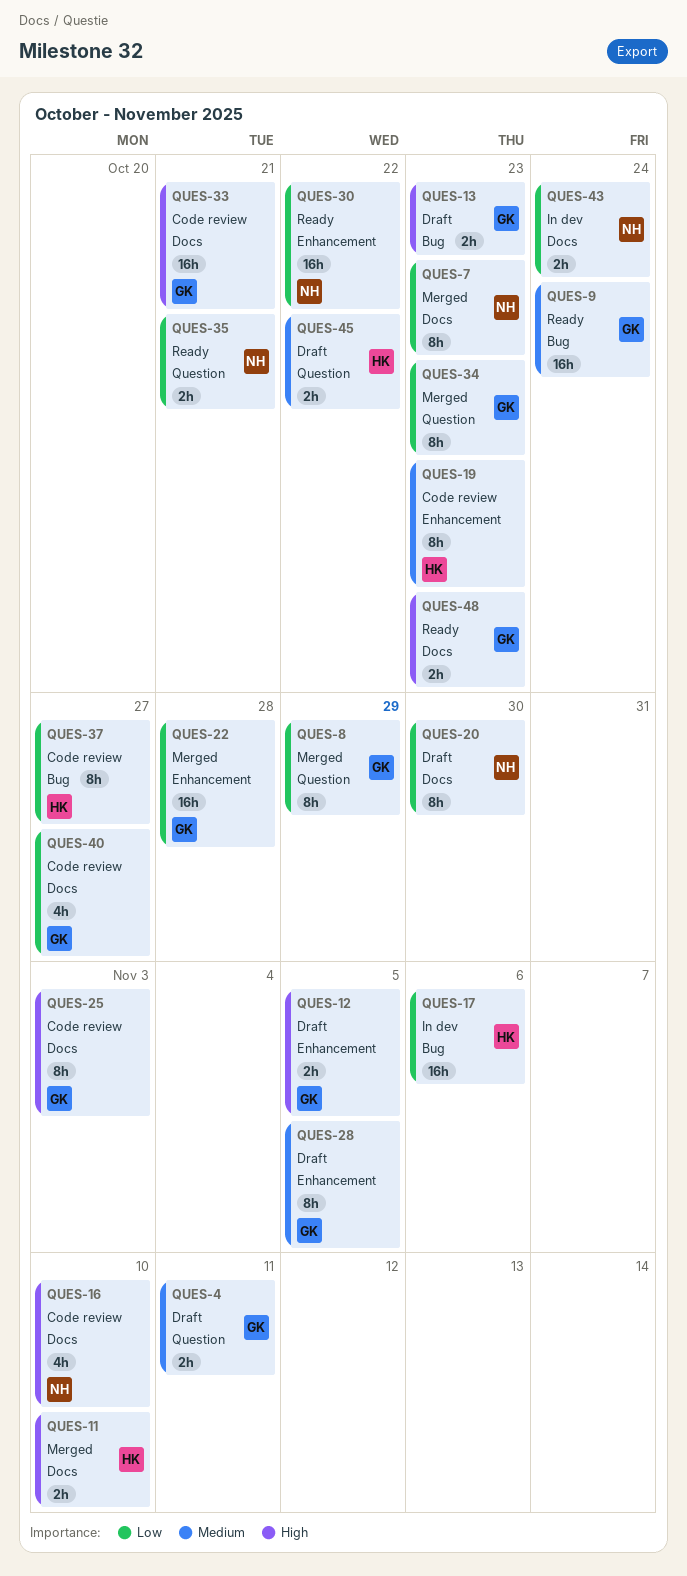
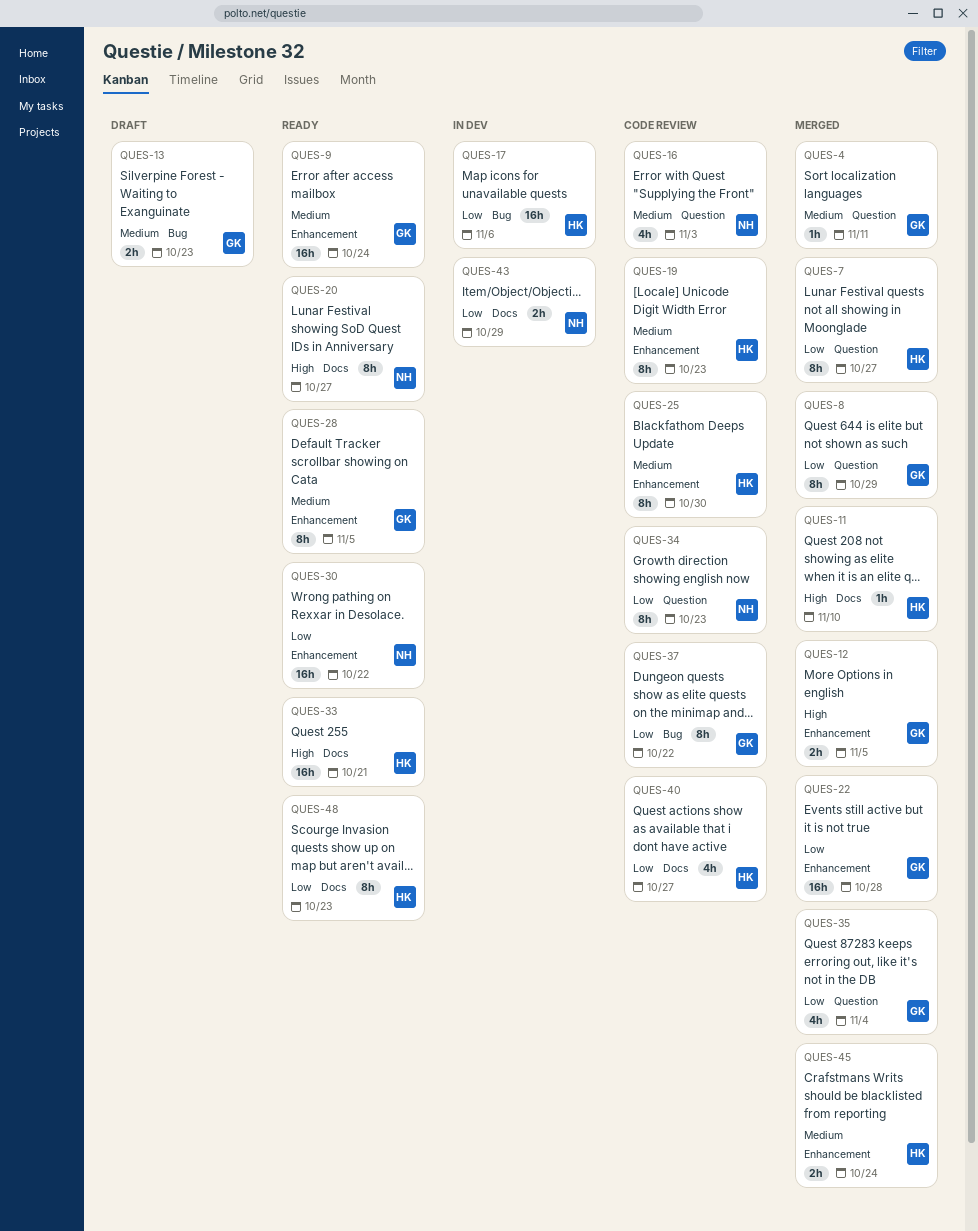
QUES-4, status: Draft -> Merged
QUES-4, estimate: 2h -> 1h
QUES-7, owner: NH -> HK
QUES-7, label: Docs -> Question
QUES-7, due: Oct 23 -> Oct 27
QUES-9, label: Bug -> Enhancement
QUES-11, estimate: 2h -> 1h
QUES-12, status: Draft -> Merged
QUES-13, priority: High -> Medium
QUES-16, priority: High -> Medium
QUES-16, label: Docs -> Question
QUES-16, due: Nov 10 -> Nov 3
QUES-20, status: Draft -> Ready
QUES-20, priority: Low -> High
QUES-20, due: Oct 30 -> Oct 27
QUES-25, owner: GK -> HK
QUES-25, priority: High -> Medium
QUES-25, label: Docs -> Enhancement
QUES-25, due: Nov 3 -> Oct 30
QUES-28, status: Draft -> Ready
QUES-33, status: Code review -> Ready
QUES-33, owner: GK -> HK
QUES-34, status: Merged -> Code review
QUES-34, owner: GK -> NH
QUES-35, status: Ready -> Merged
QUES-35, owner: NH -> GK
QUES-35, estimate: 2h -> 4h
QUES-35, due: Oct 21 -> Nov 4
QUES-37, owner: HK -> GK
QUES-37, due: Oct 27 -> Oct 22
QUES-40, owner: GK -> HK
QUES-43, due: Oct 24 -> Oct 29
QUES-45, status: Draft -> Merged
QUES-45, label: Question -> Enhancement
QUES-45, due: Oct 22 -> Oct 24
QUES-48, owner: GK -> HK
QUES-48, priority: High -> Low
QUES-48, estimate: 2h -> 8h

